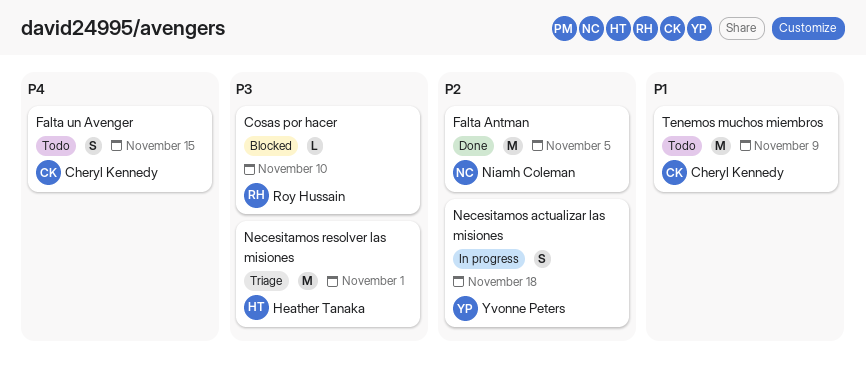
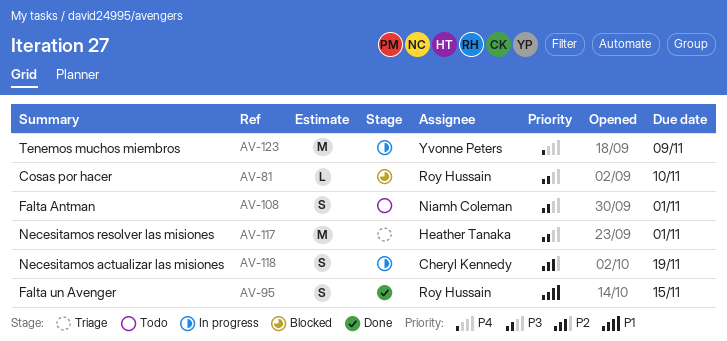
Falta Antman, status: Done -> Todo
Falta Antman, priority: P2 -> P3
Falta Antman, estimate: M -> S
Falta Antman, due: Nov 5 -> Nov 1
Falta un Avenger, status: Todo -> Done
Falta un Avenger, owner: Cheryl Kennedy -> Roy Hussain
Falta un Avenger, priority: P4 -> P1
Necesitamos actualizar las misiones, owner: Yvonne Peters -> Cheryl Kennedy
Necesitamos actualizar las misiones, due: Nov 18 -> Nov 19
Tenemos muchos miembros, status: Todo -> In progress
Tenemos muchos miembros, owner: Cheryl Kennedy -> Yvonne Peters
Tenemos muchos miembros, priority: P1 -> P4

